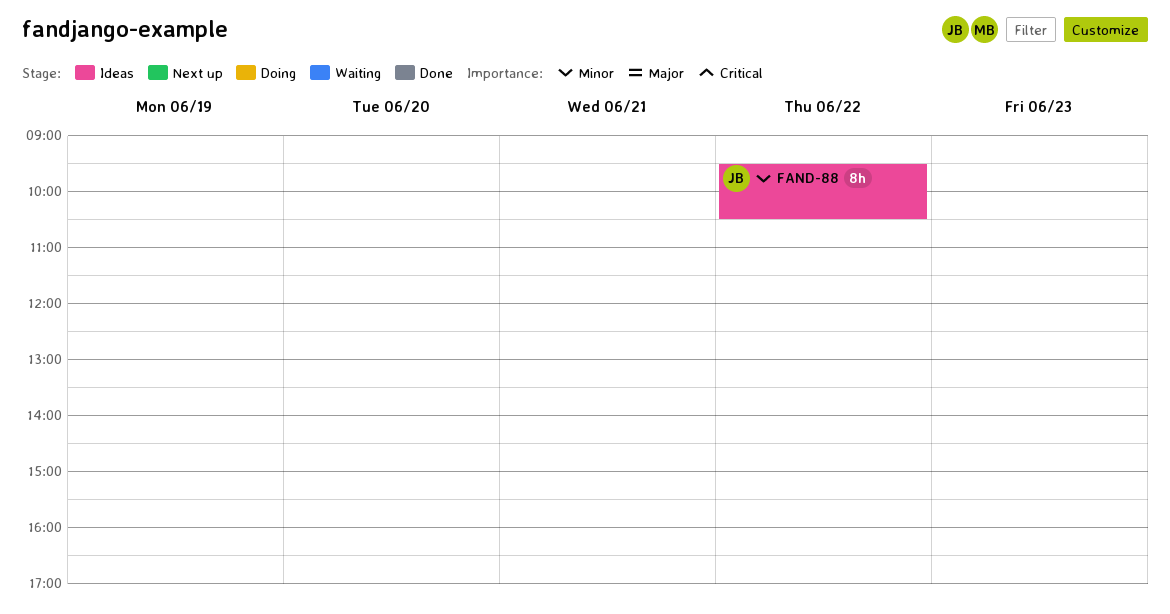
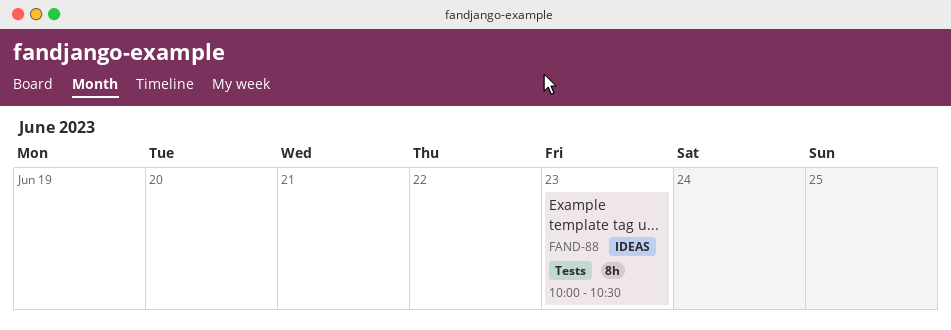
FAND-88, day: Jun 22 -> Jun 23
FAND-88, begins: 09:30 -> 10:00

